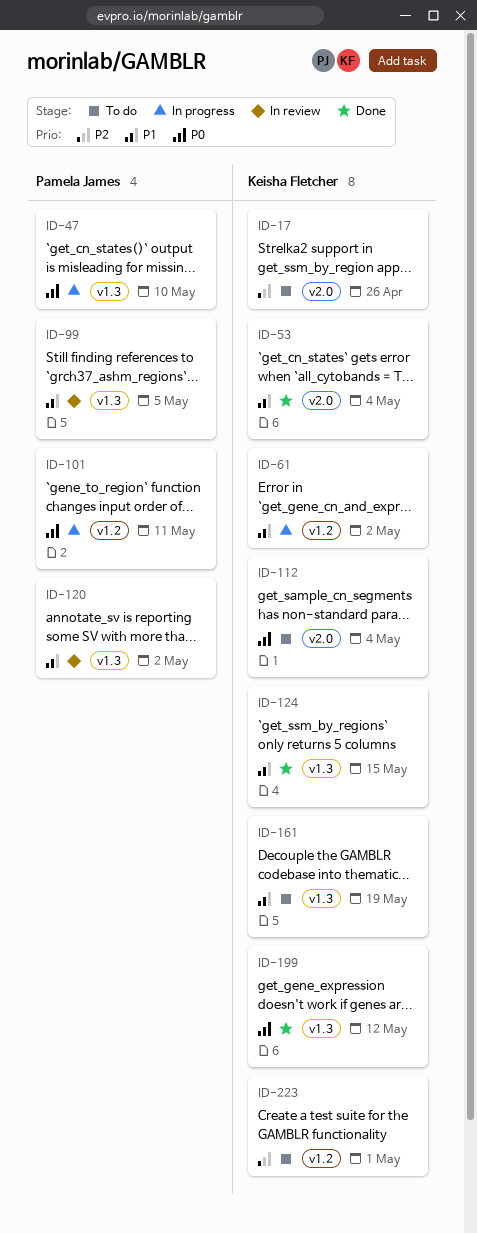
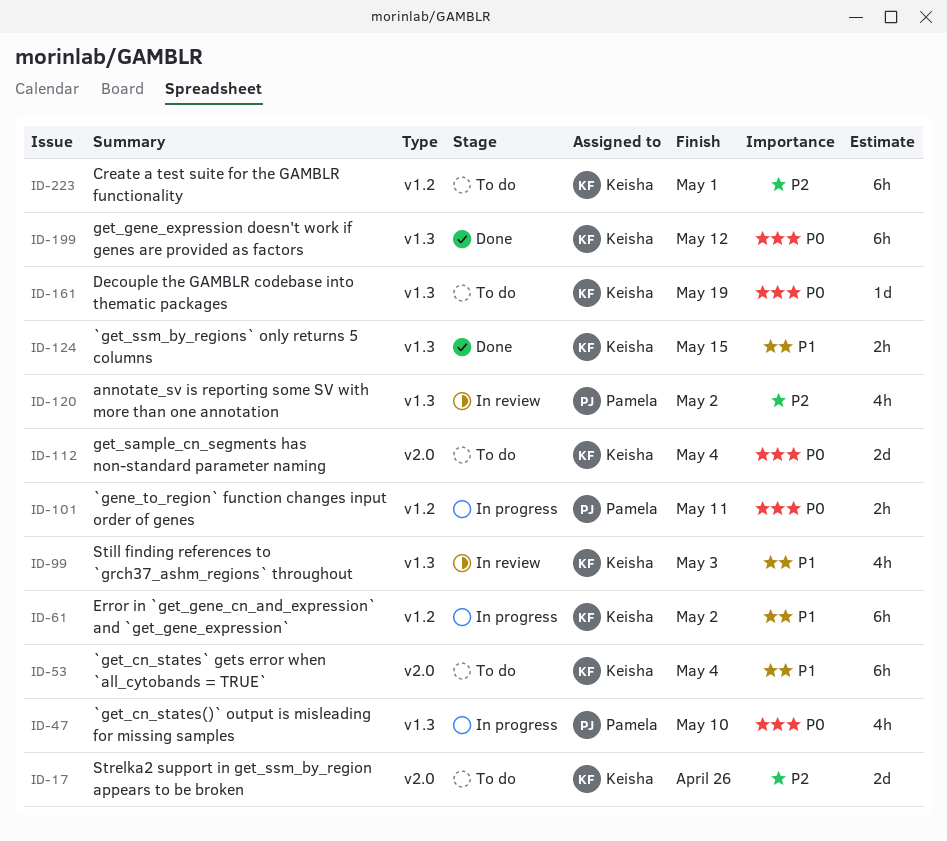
ID-53, status: Done -> To do
ID-99, owner: Pamela James -> Keisha Fletcher
ID-99, due: May 5 -> May 3
ID-120, priority: P1 -> P2
ID-161, priority: P1 -> P0

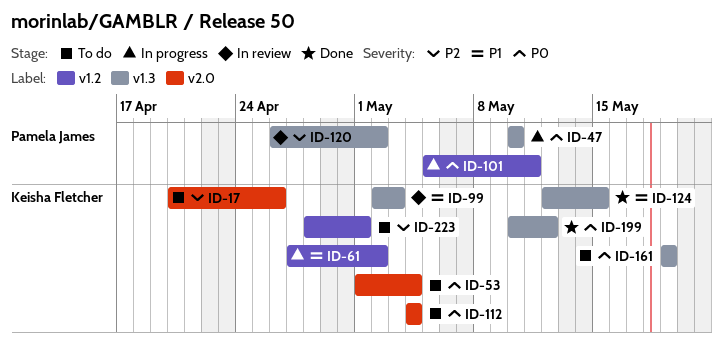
ID-53, priority: P1 -> P0

